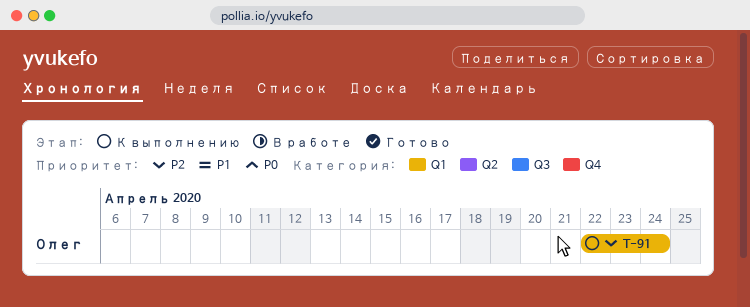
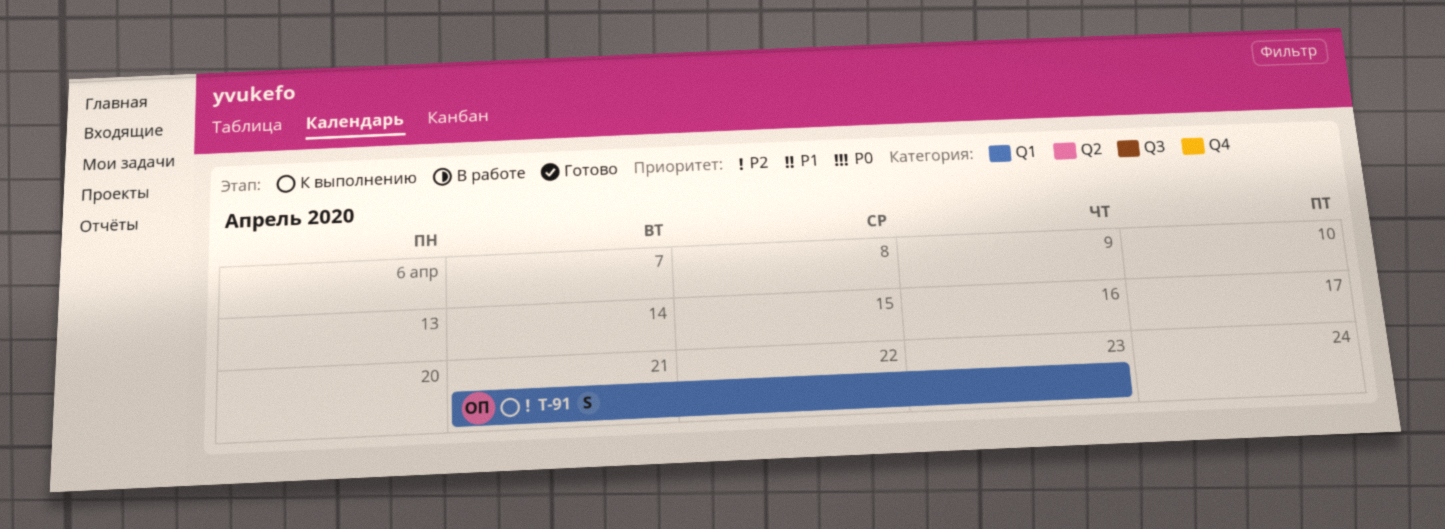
T-91, start: Apr 22 -> Apr 21
T-91, due: Apr 24 -> Apr 23

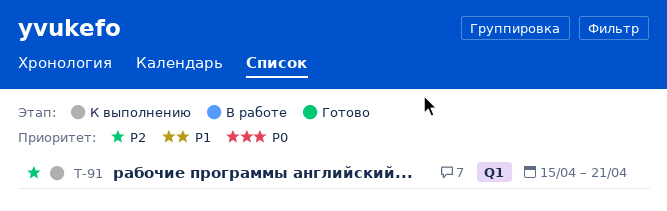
T-91, start: Apr 21 -> Apr 15
T-91, due: Apr 23 -> Apr 21

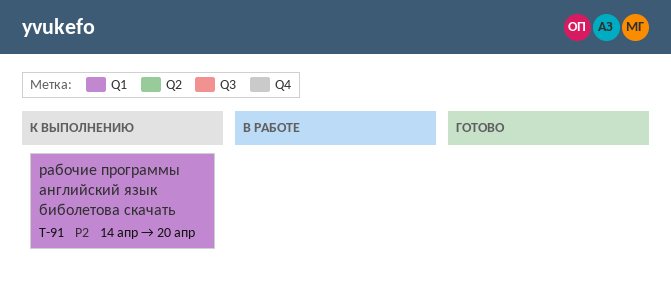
T-91, start: Apr 15 -> Apr 14
T-91, due: Apr 21 -> Apr 20

